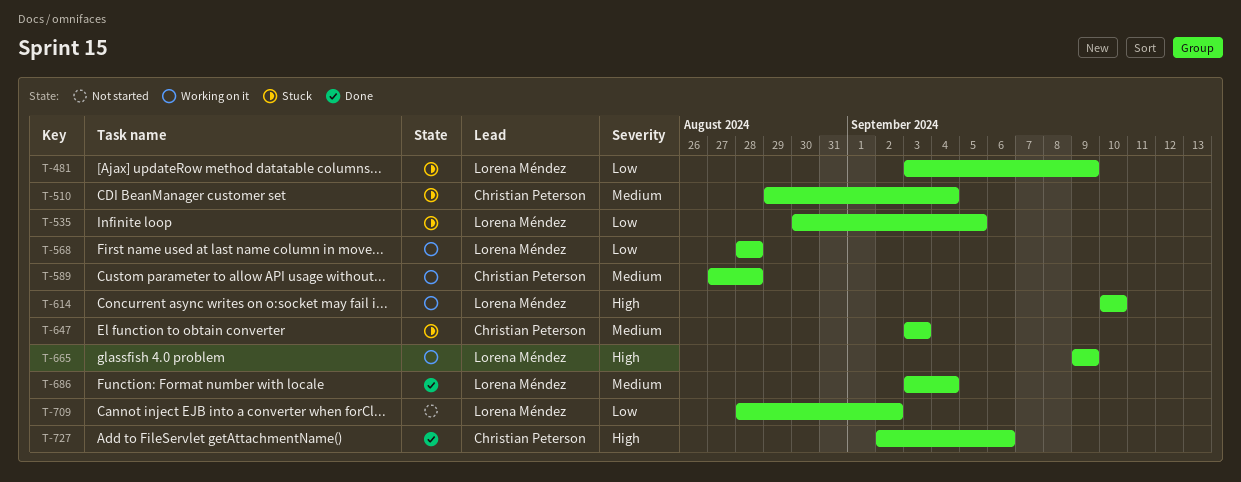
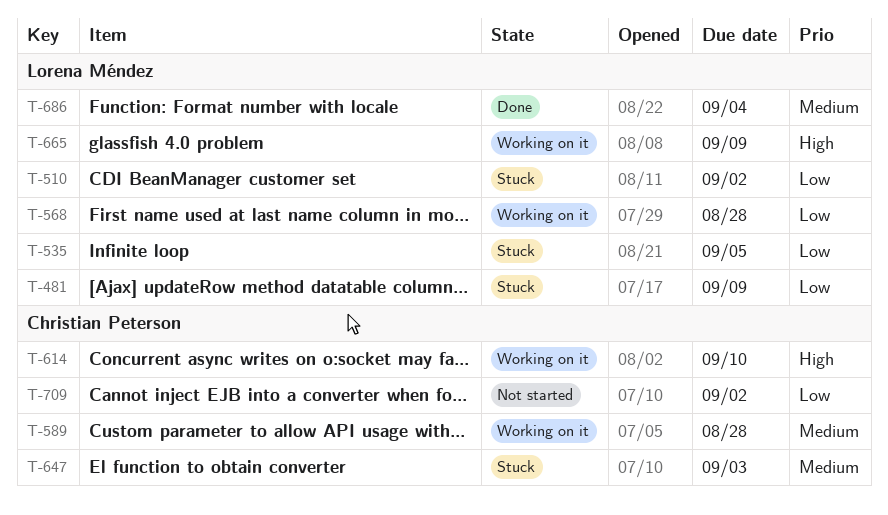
T-510, owner: Christian Peterson -> Lorena Méndez
T-510, priority: Medium -> Low
T-510, due: Sep 4 -> Sep 2
T-614, owner: Lorena Méndez -> Christian Peterson
T-709, owner: Lorena Méndez -> Christian Peterson
T-727: present -> none

